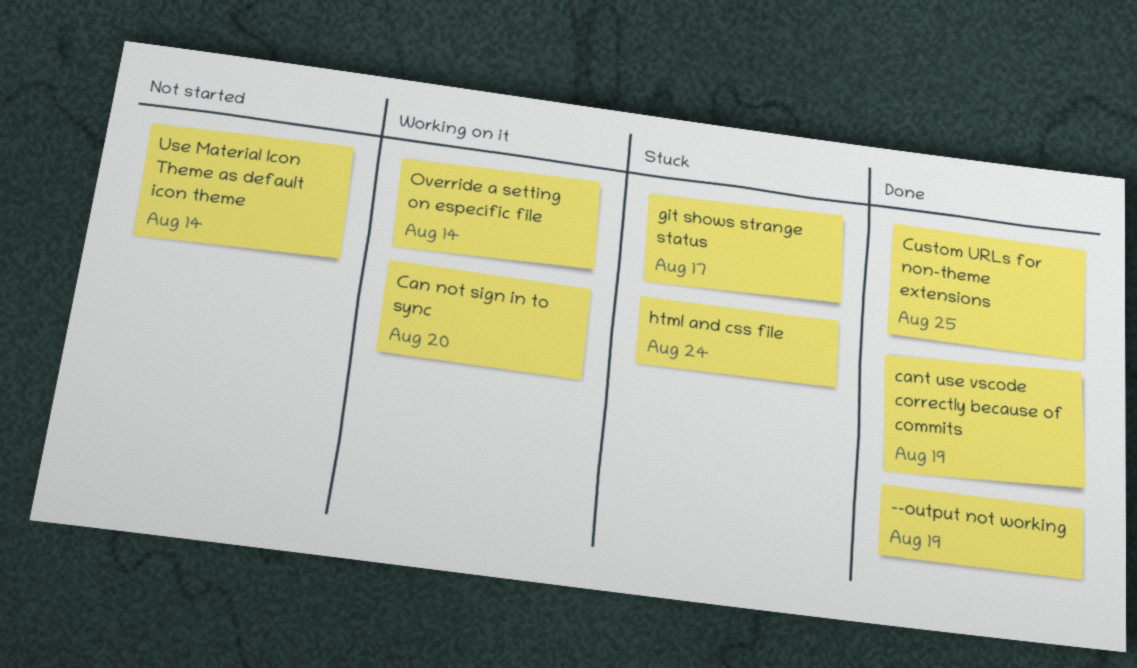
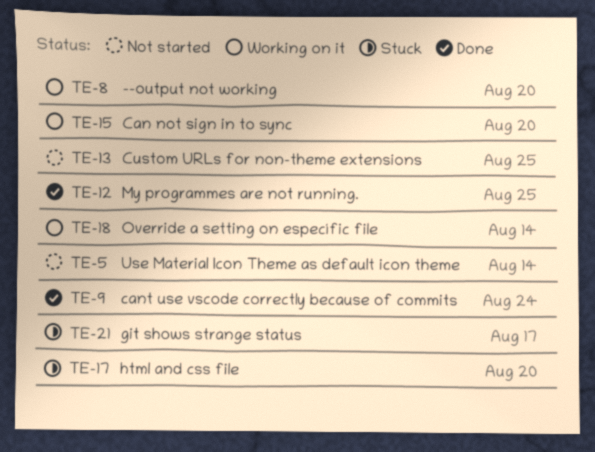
--output not working, status: Done -> Working on it
--output not working, due: Aug 19 -> Aug 20
cant use vscode correctly because of commits, due: Aug 19 -> Aug 24
Custom URLs for non-theme extensions, status: Done -> Not started
html and css file, due: Aug 24 -> Aug 20
My programmes are not running.: none -> present

